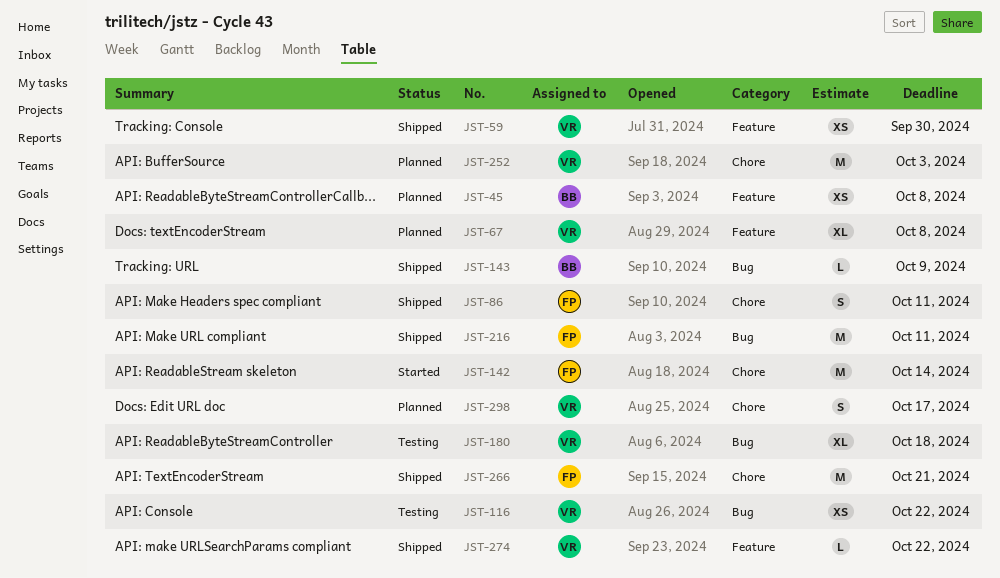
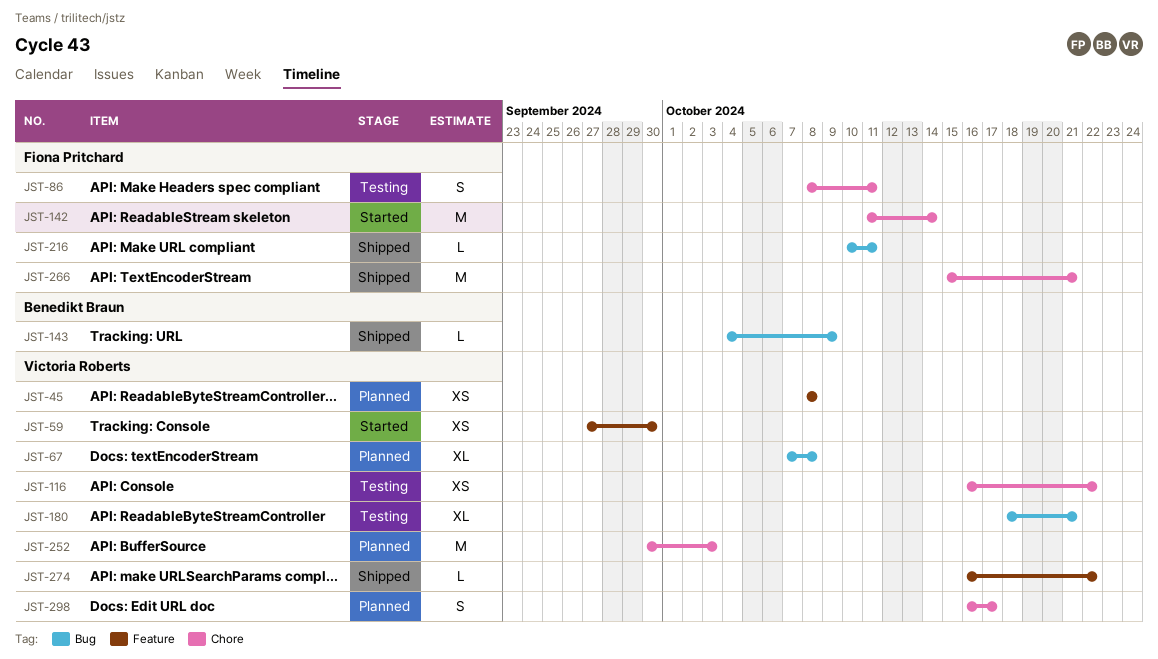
JST-45, owner: Benedikt Braun -> Victoria Roberts
JST-59, status: Shipped -> Started
JST-67, label: Feature -> Bug
JST-86, status: Shipped -> Testing
JST-116, label: Bug -> Chore
JST-180, due: Oct 18 -> Oct 21
JST-216, estimate: M -> L

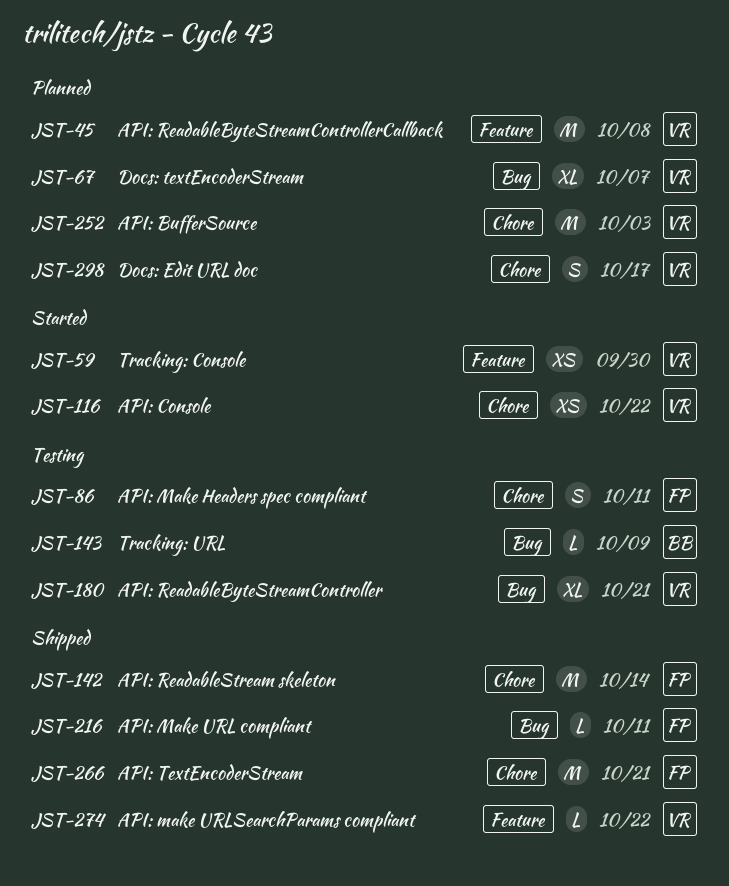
JST-45, estimate: XS -> M
JST-67, due: Oct 8 -> Oct 7
JST-116, status: Testing -> Started
JST-142, status: Started -> Shipped
JST-143, status: Shipped -> Testing

